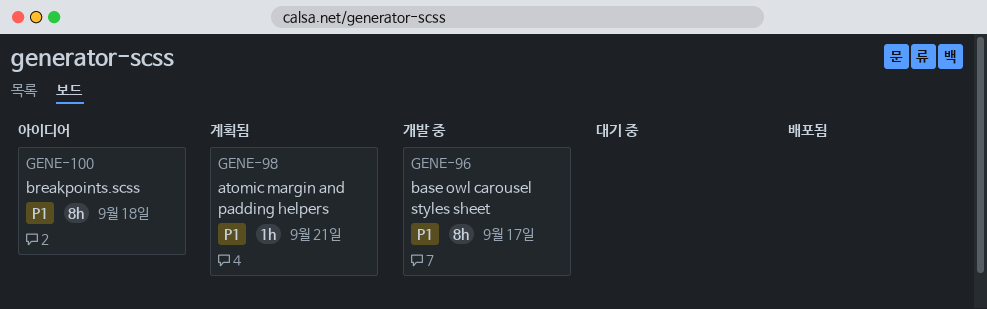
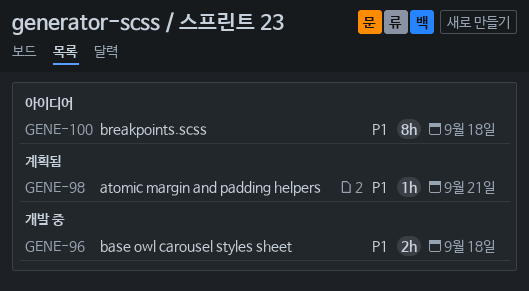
GENE-96, estimate: 8h -> 2h
GENE-96, due: Sep 17 -> Sep 18

